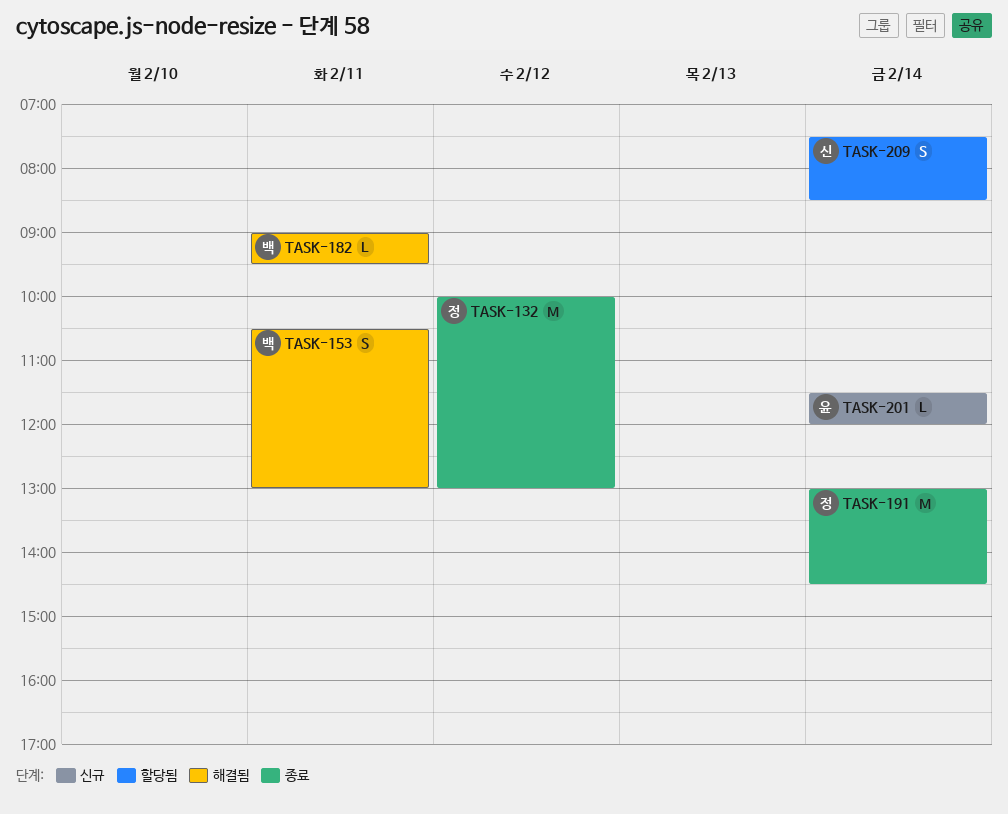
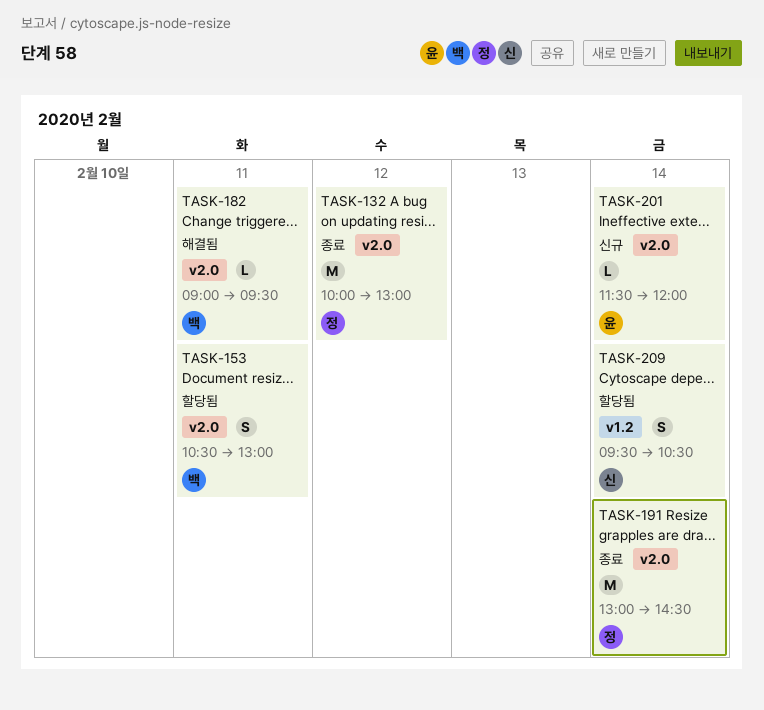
TASK-153, status: 해결됨 -> 할당됨
TASK-209, begins: 07:30 -> 09:30
TASK-209, ends: 08:30 -> 10:30

